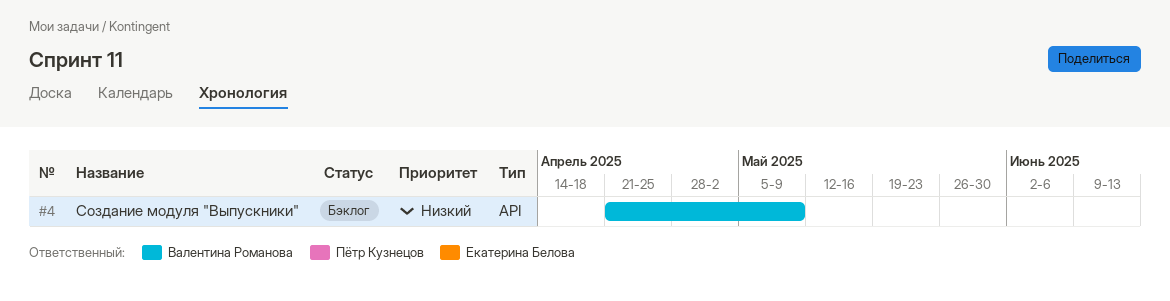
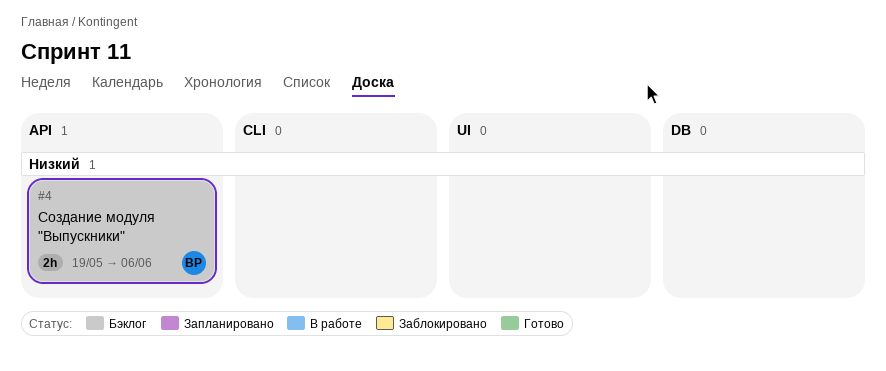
#4, start: Apr 21 -> May 19
#4, due: May 9 -> Jun 6

